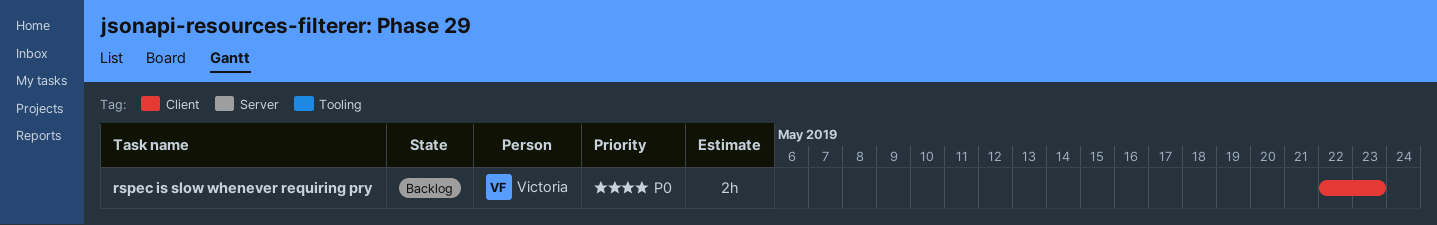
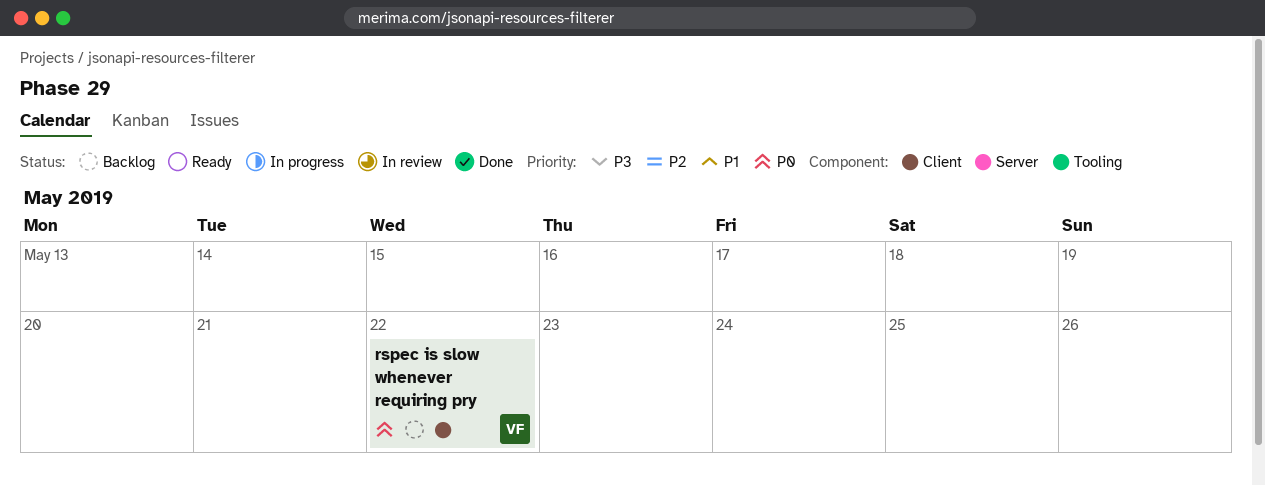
rspec is slow whenever requiring pry, due: May 23 -> May 22

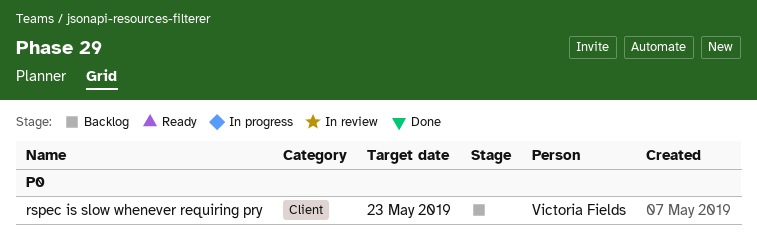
rspec is slow whenever requiring pry, due: May 22 -> May 23

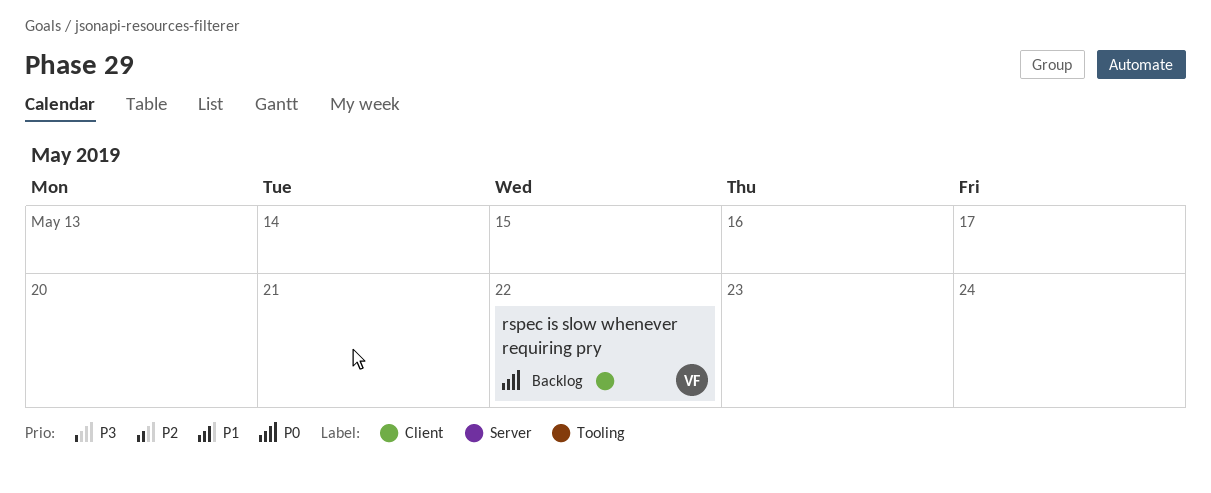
rspec is slow whenever requiring pry, due: May 23 -> May 22

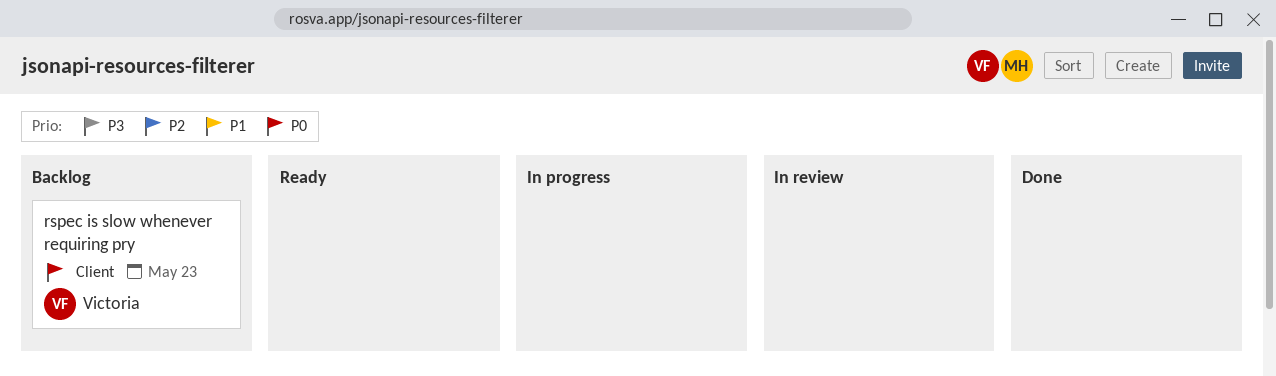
rspec is slow whenever requiring pry, due: May 22 -> May 23

